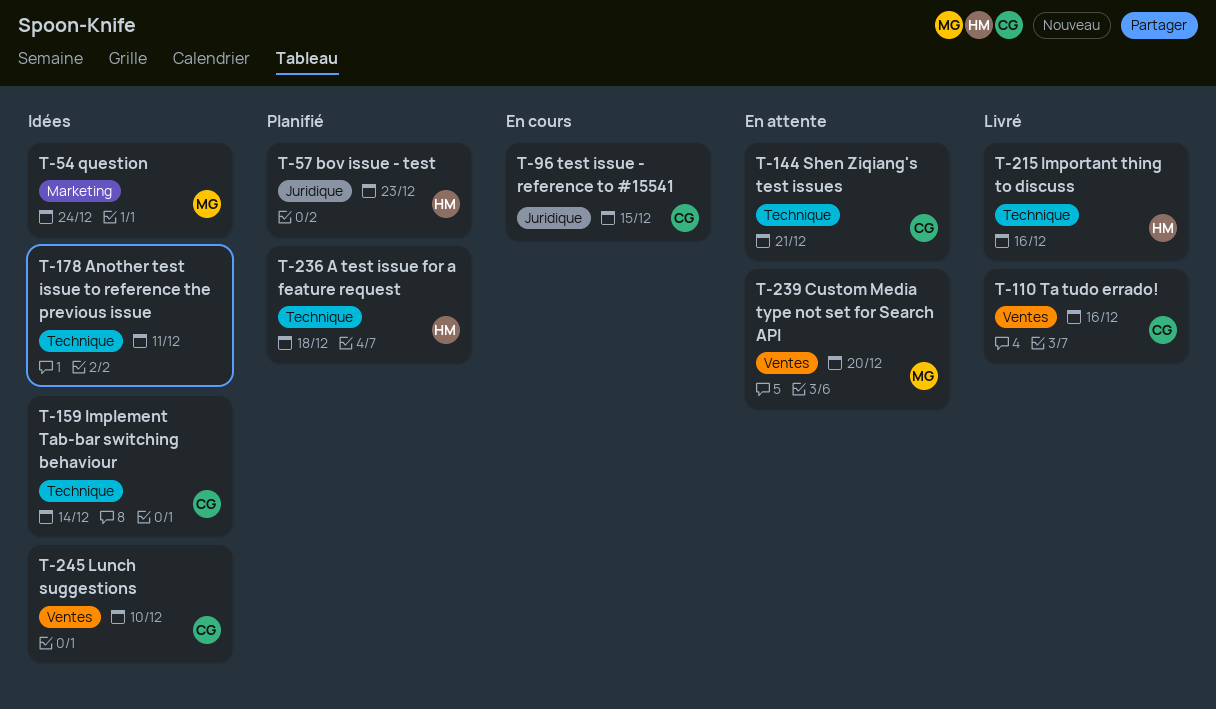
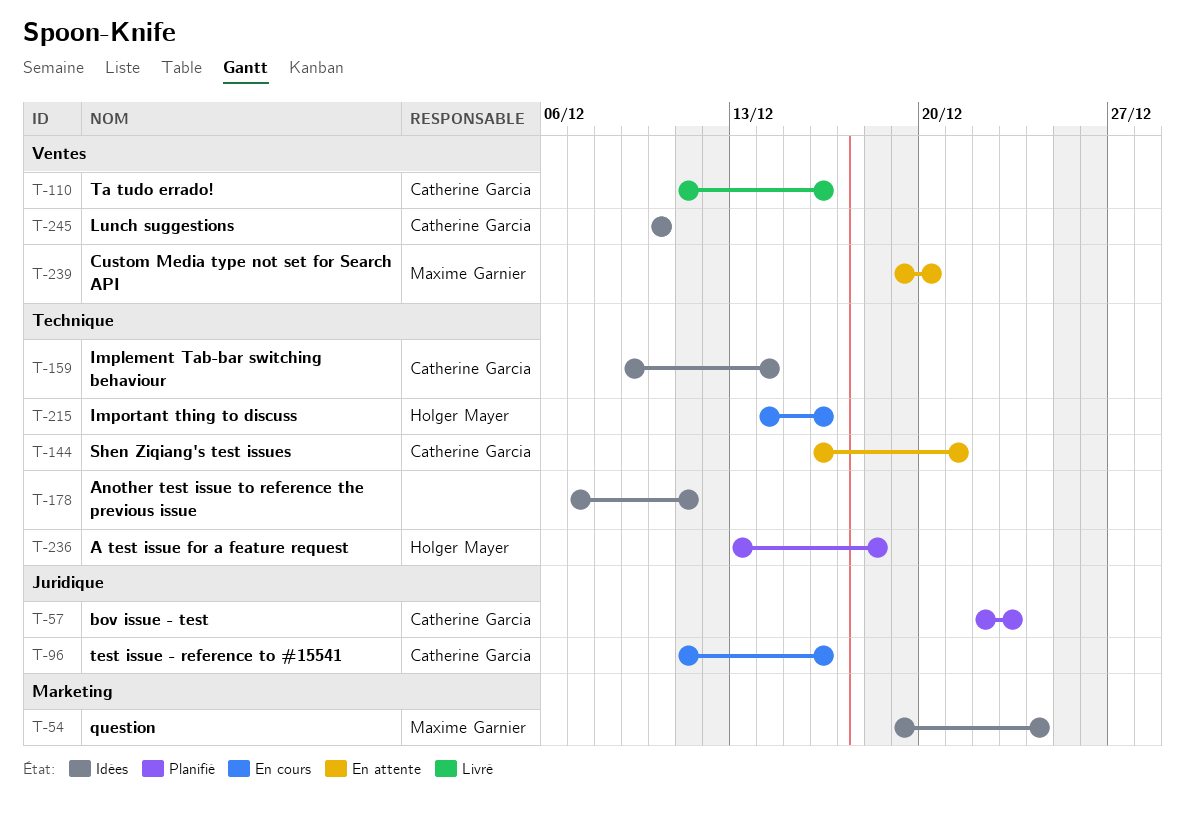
T-57, owner: Holger Mayer -> Catherine Garcia
T-96, due: Dec 15 -> Dec 16
T-215, status: Livré -> En cours

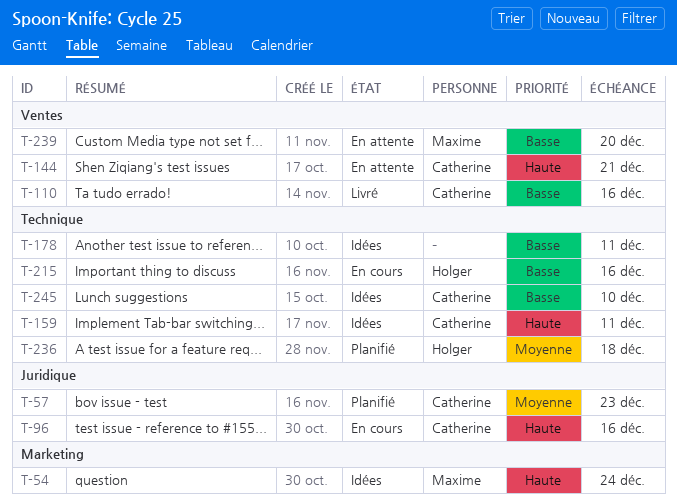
T-144, label: Technique -> Ventes
T-159, due: Dec 14 -> Dec 11
T-245, label: Ventes -> Technique

